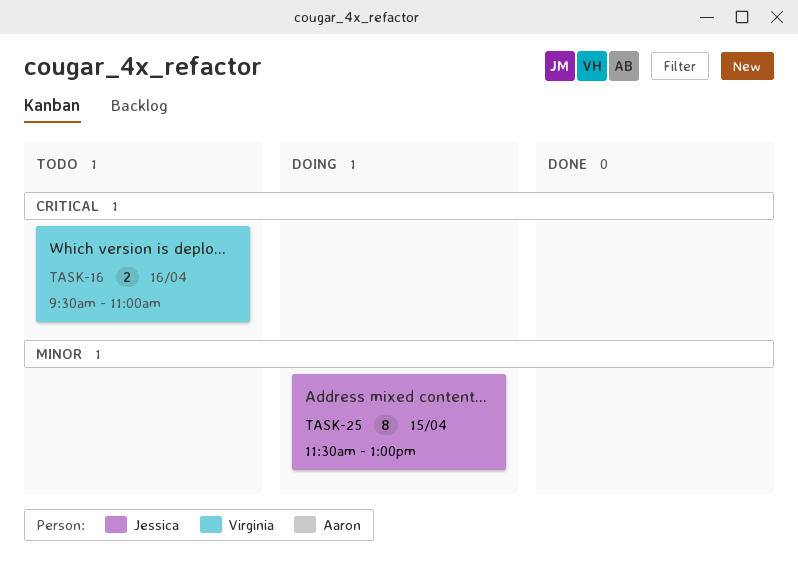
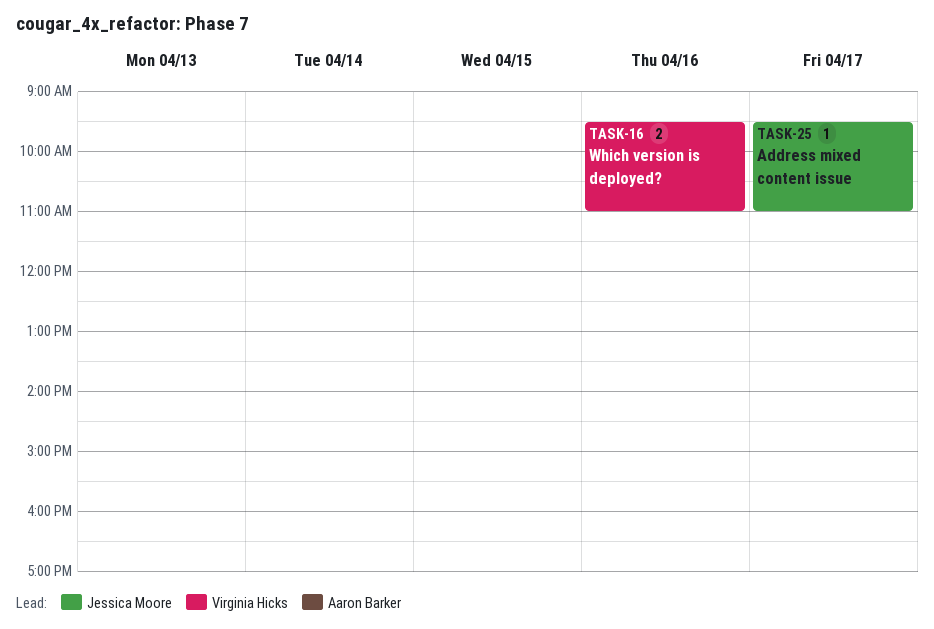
TASK-25, estimate: 8 -> 1
TASK-25, day: Apr 15 -> Apr 17
TASK-25, begins: 11:30 -> 09:30
TASK-25, ends: 13:00 -> 11:00

